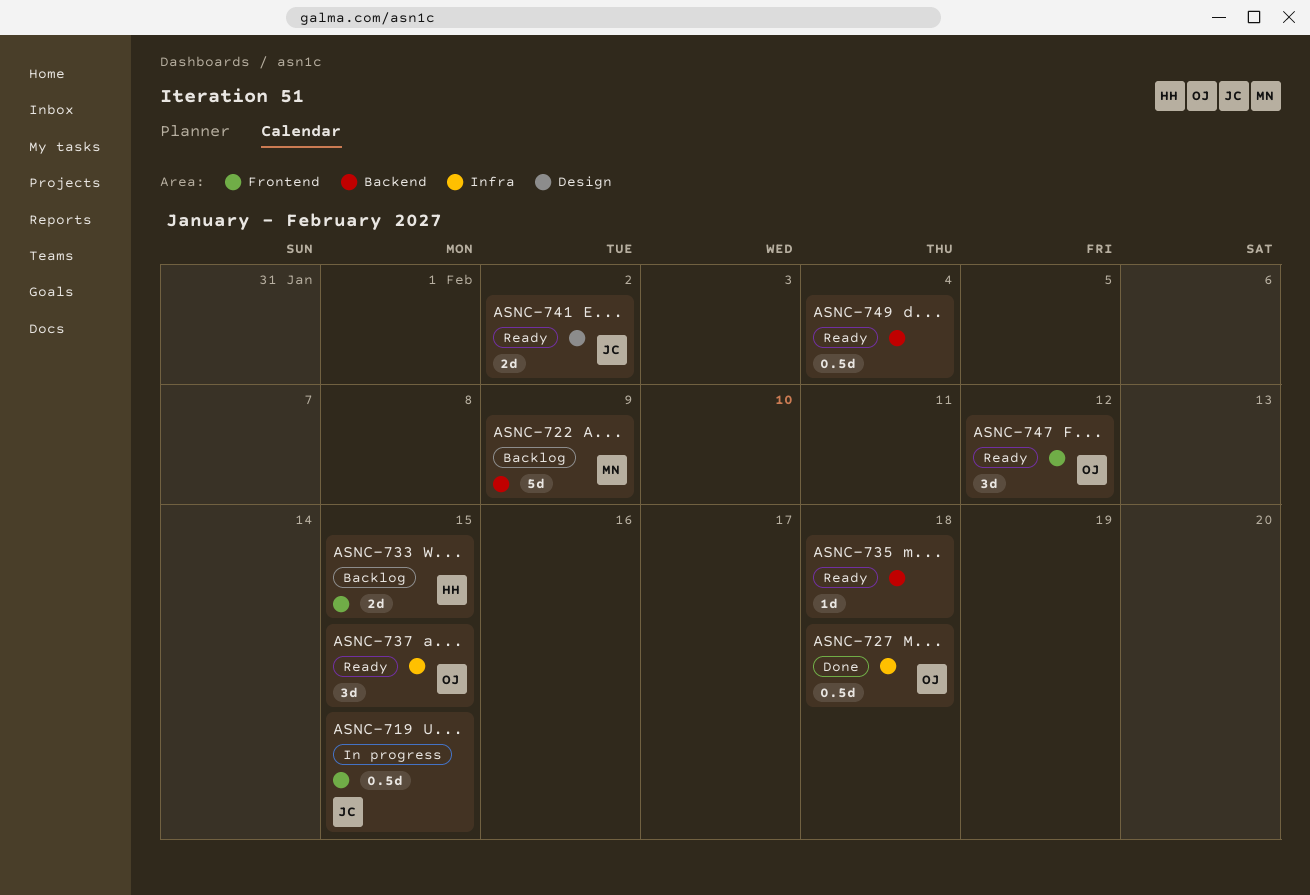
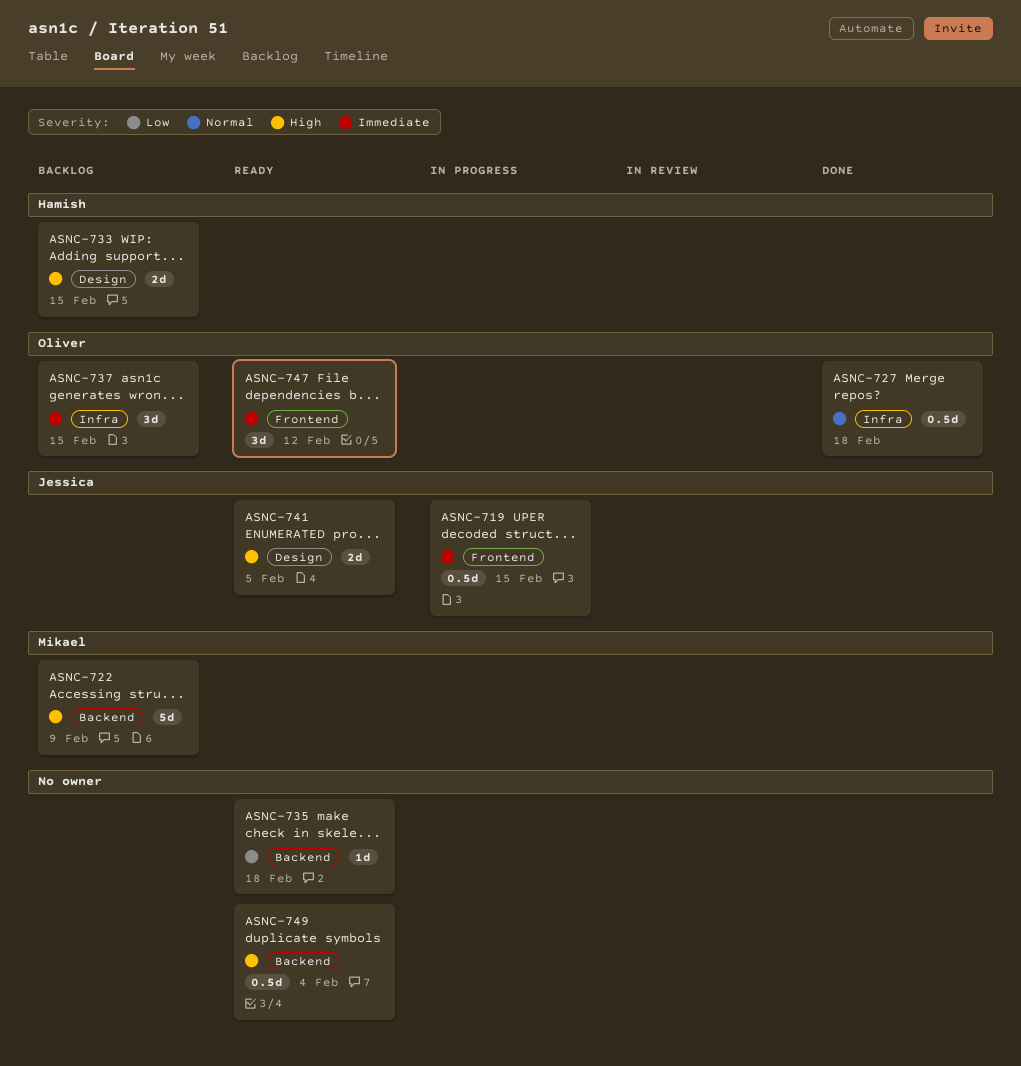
ASNC-733, label: Frontend -> Design
ASNC-737, status: Ready -> Backlog
ASNC-741, due: Feb 2 -> Feb 5

